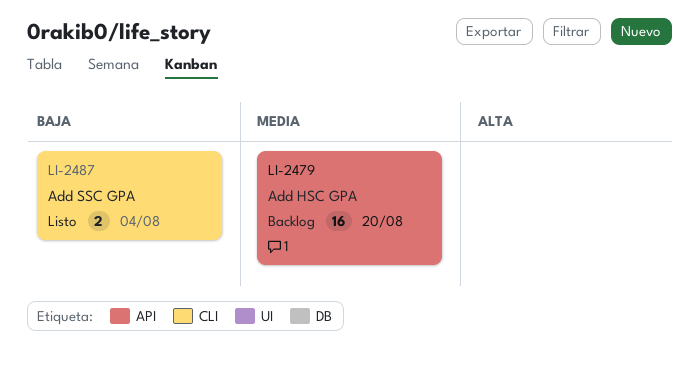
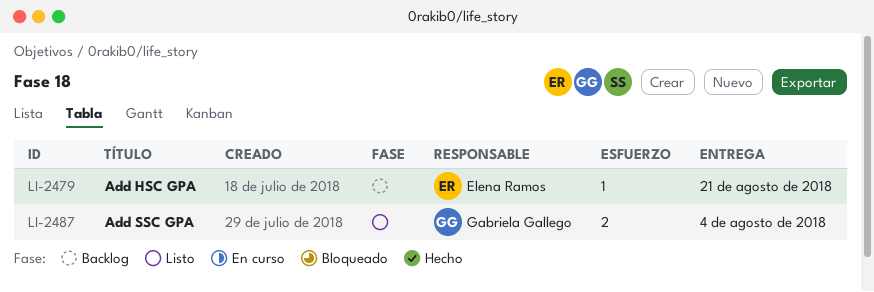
LI-2479, estimate: 16 -> 1
LI-2479, due: Aug 20 -> Aug 21

